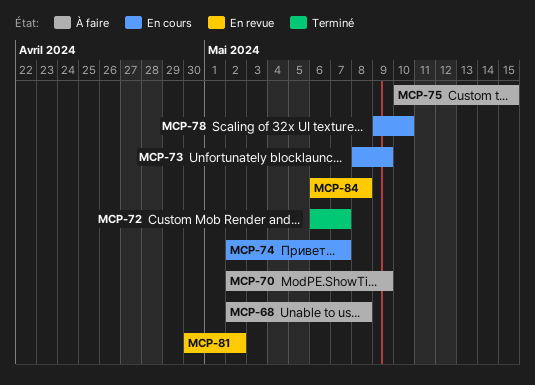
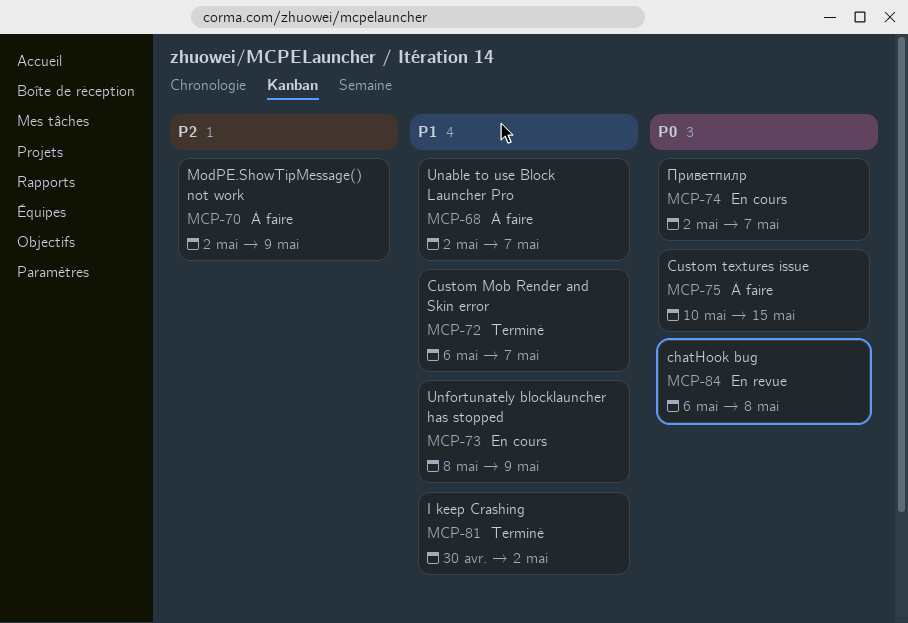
MCP-68, due: May 8 -> May 7
MCP-78: present -> none
MCP-81, status: En revue -> Terminé

